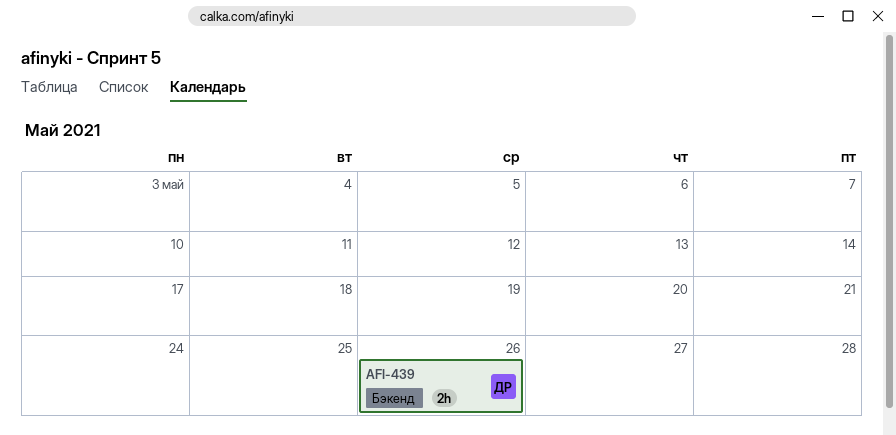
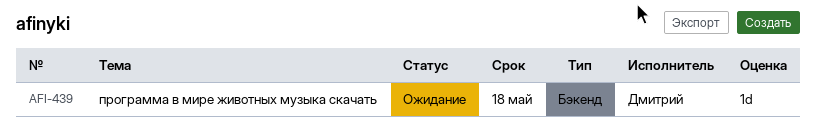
AFI-439, estimate: 2h -> 1d
AFI-439, due: May 26 -> May 18

